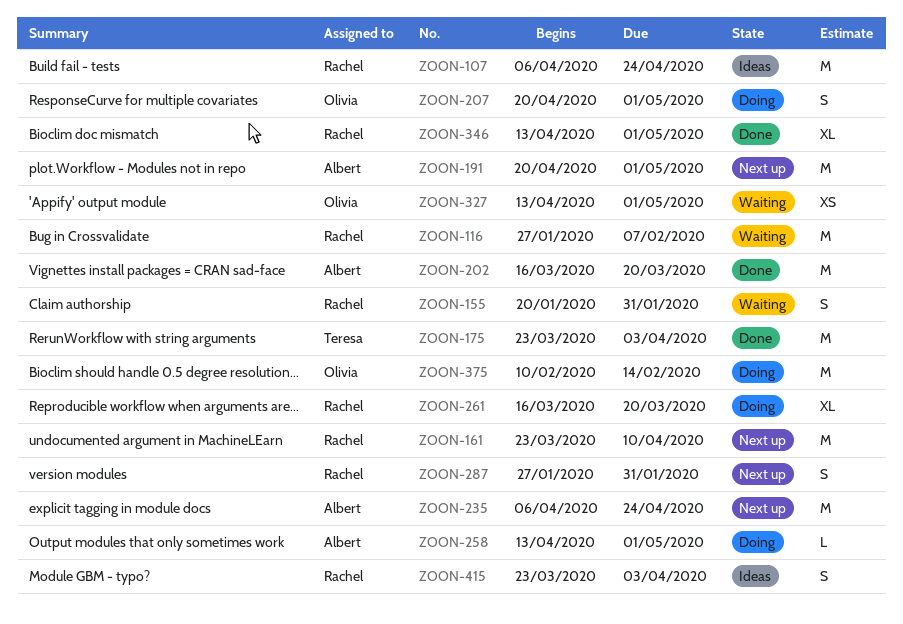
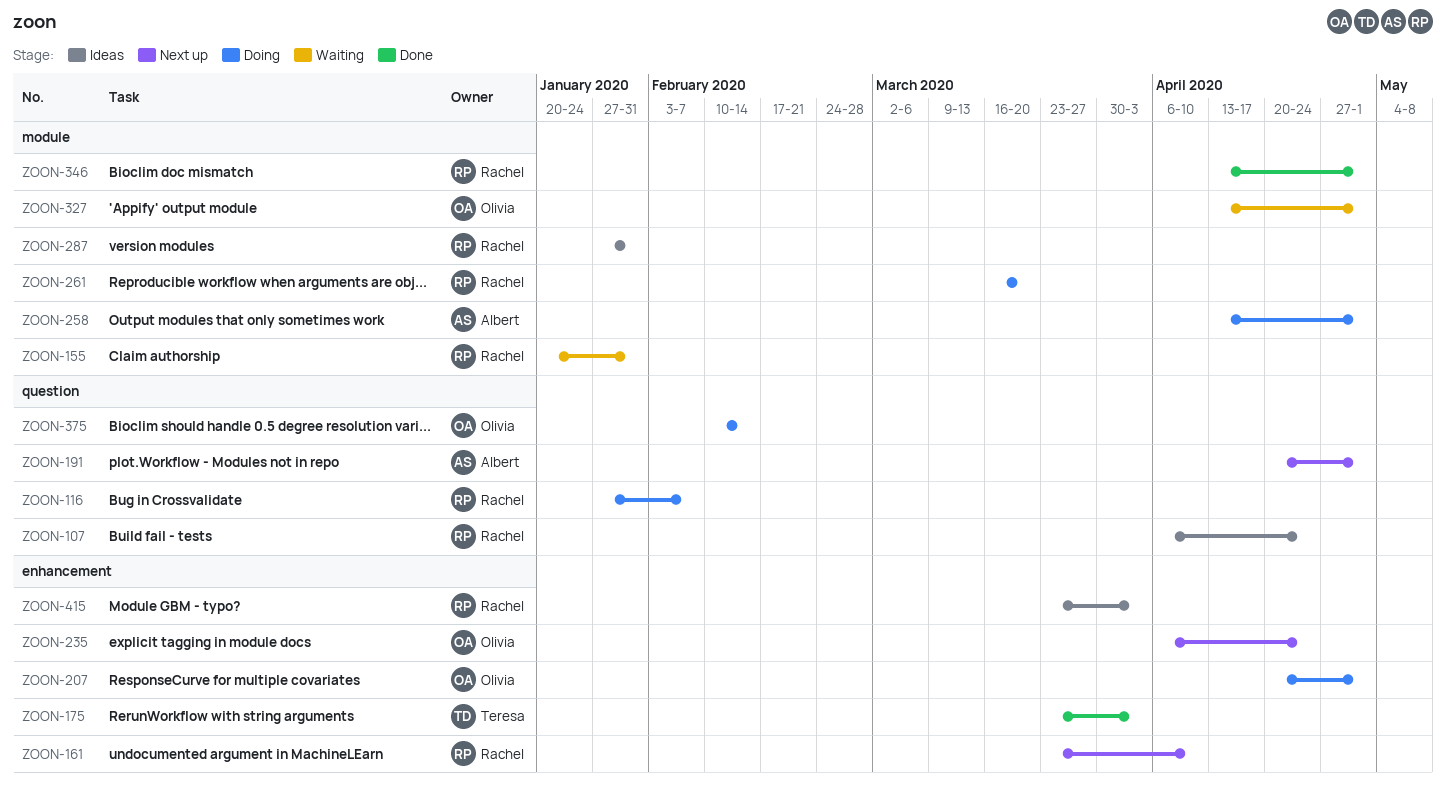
ZOON-116, status: Waiting -> Doing
ZOON-202: present -> none
ZOON-235, owner: Albert -> Olivia
ZOON-287, status: Next up -> Ideas

